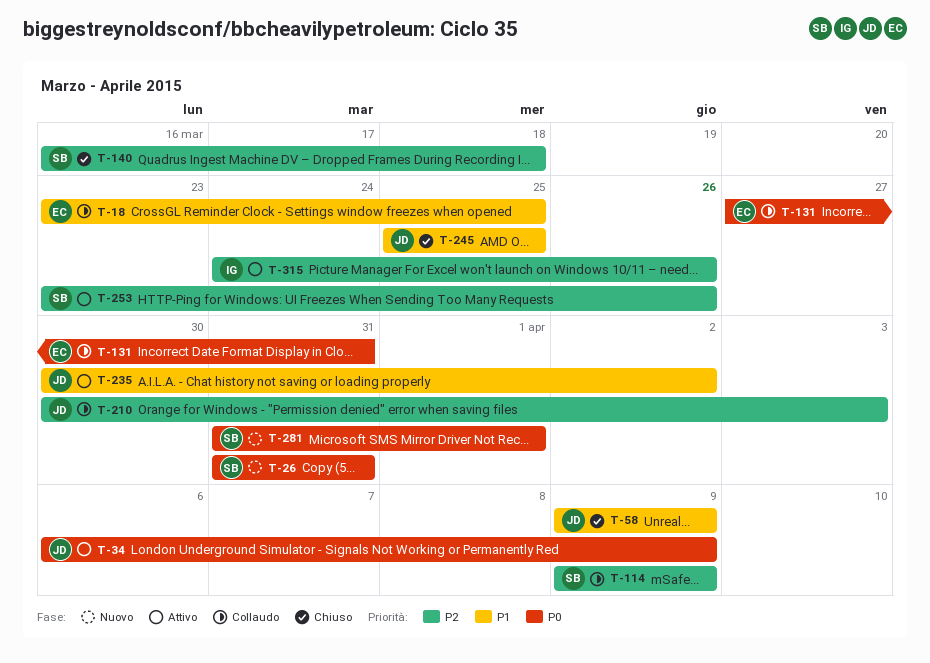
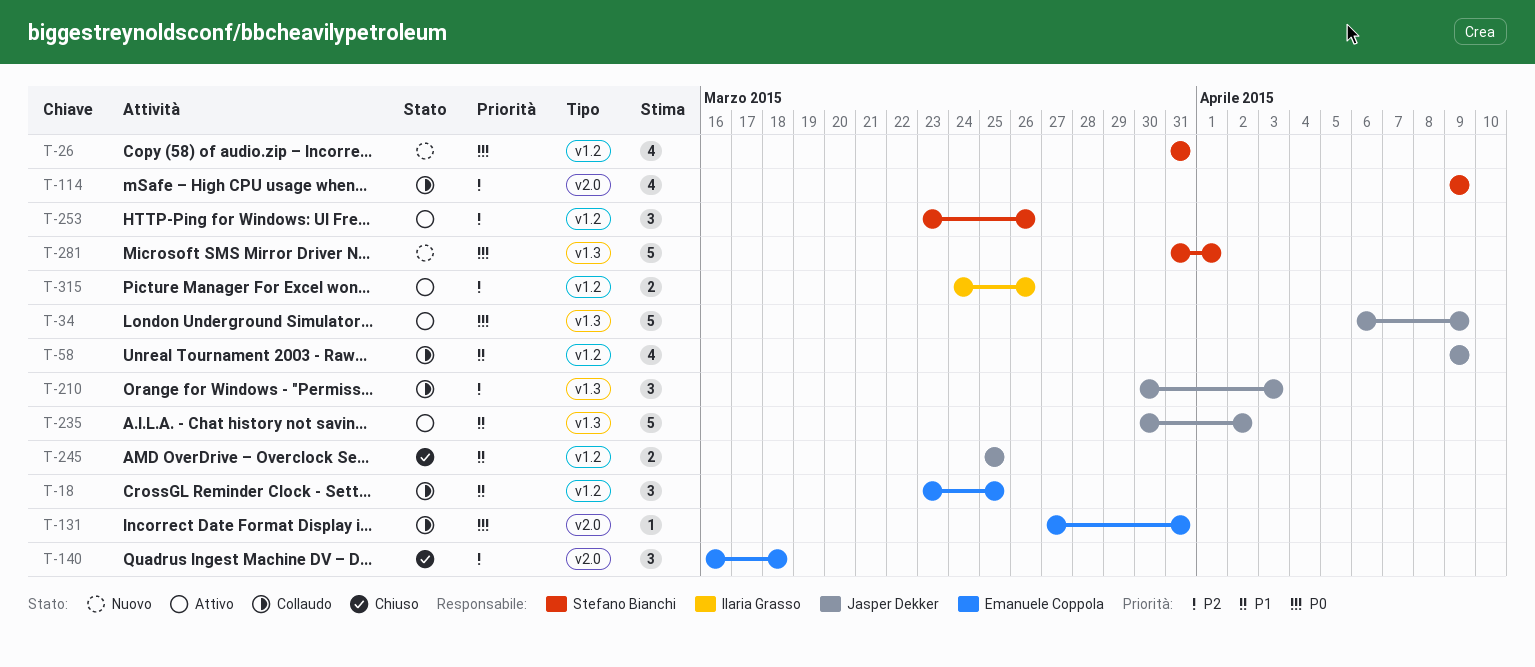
T-58, status: Chiuso -> Collaudo
T-140, owner: Stefano Bianchi -> Emanuele Coppola

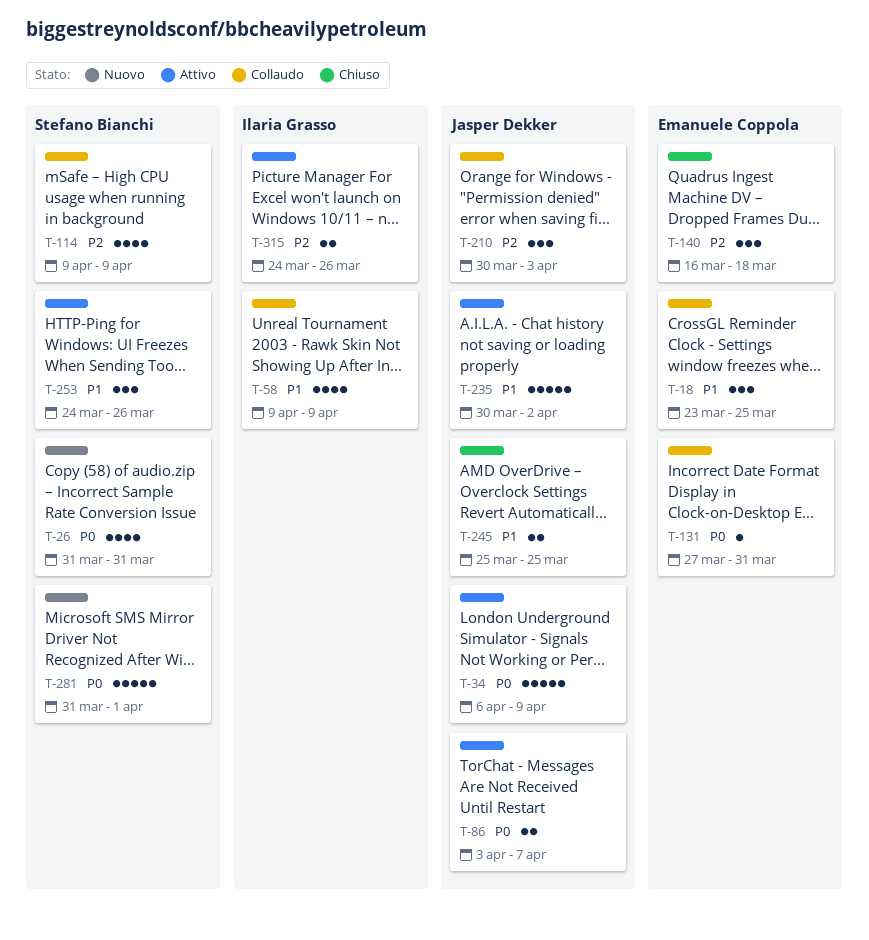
T-58, owner: Jasper Dekker -> Ilaria Grasso
T-86: none -> present
T-253, priority: P2 -> P1
T-253, start: Mar 23 -> Mar 24

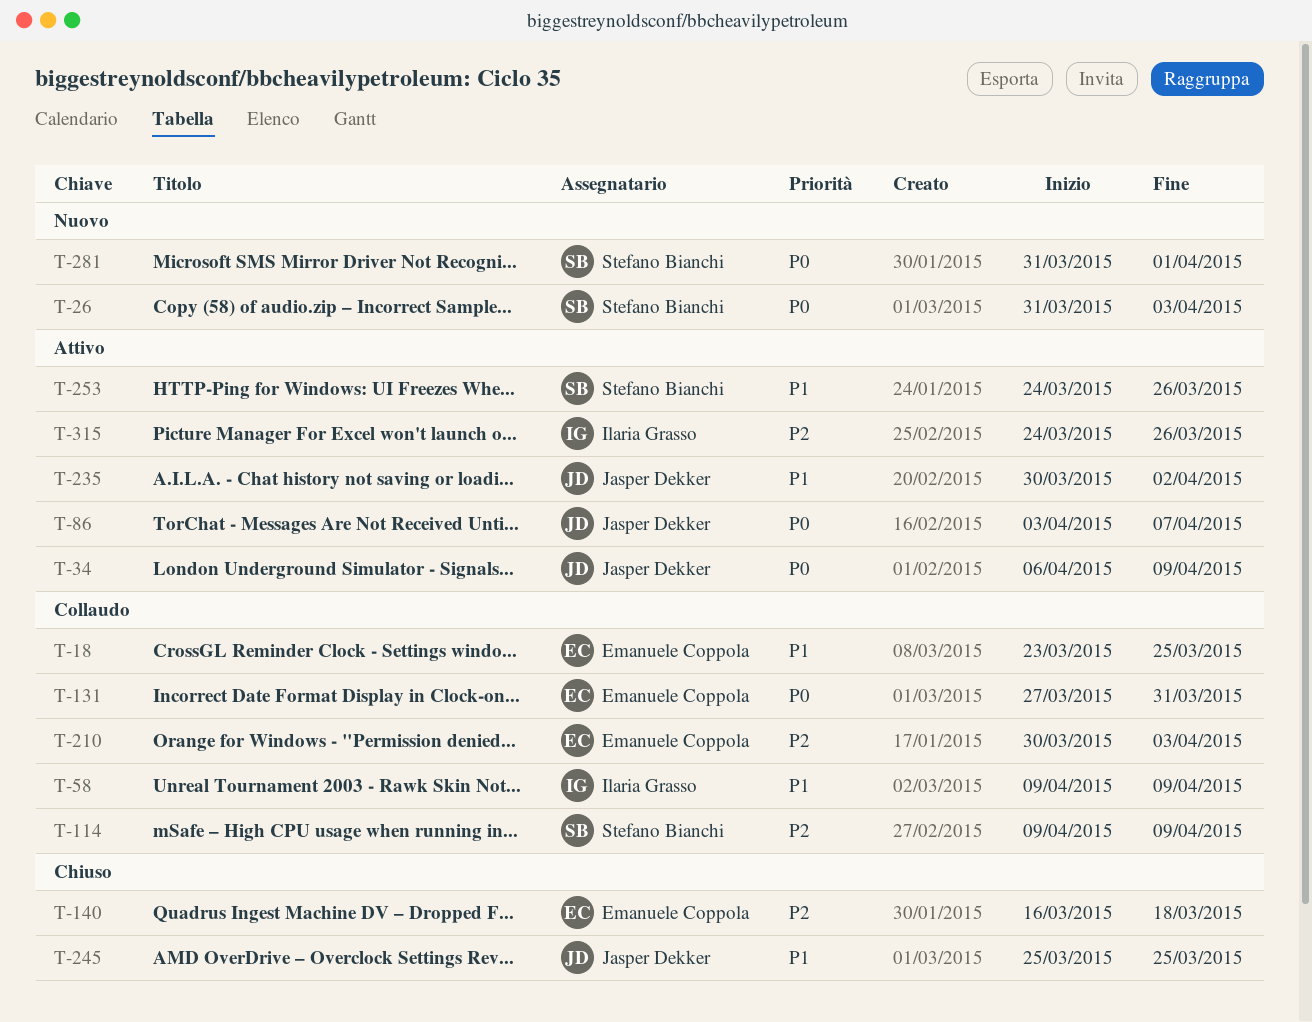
T-26, due: Mar 31 -> Apr 3
T-210, owner: Jasper Dekker -> Emanuele Coppola

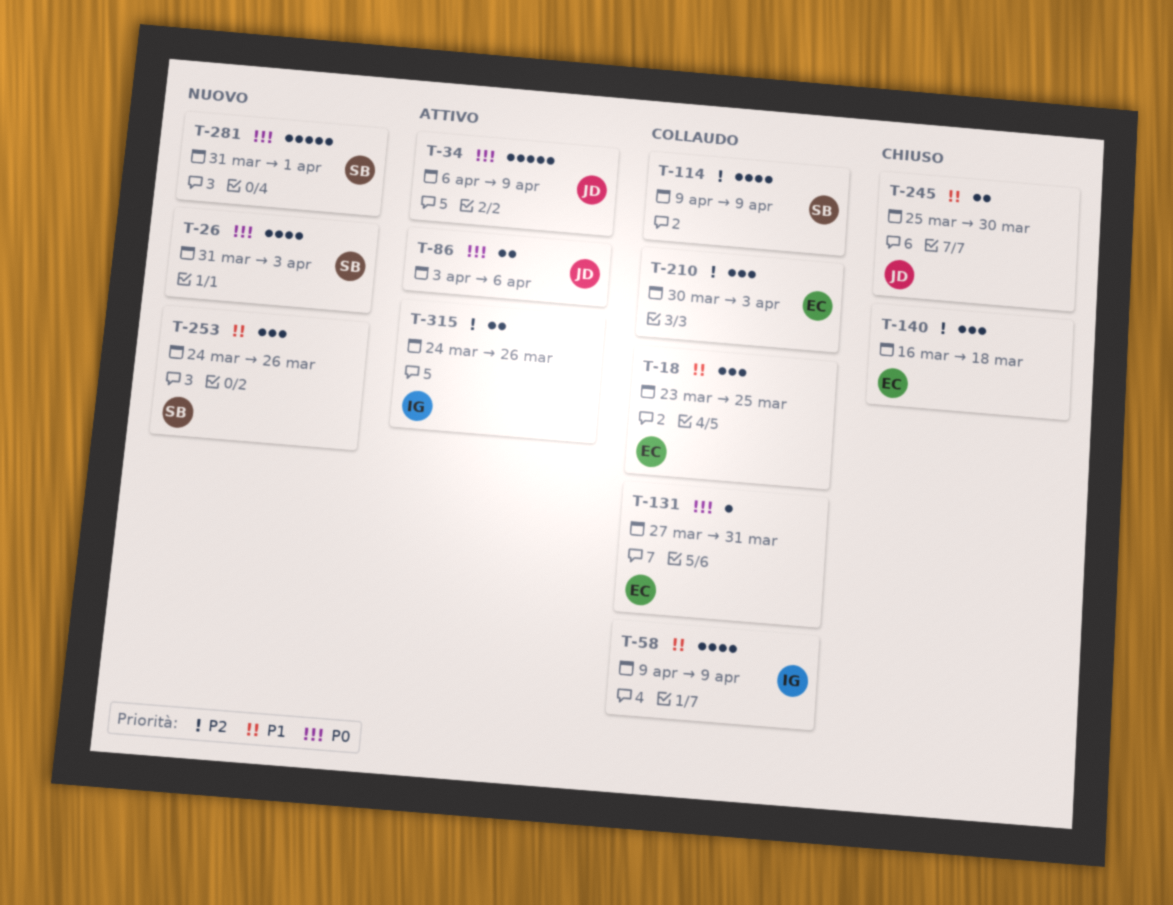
T-86, due: Apr 7 -> Apr 6
T-235: present -> none
T-245, due: Mar 25 -> Mar 30
T-253, status: Attivo -> Nuovo

